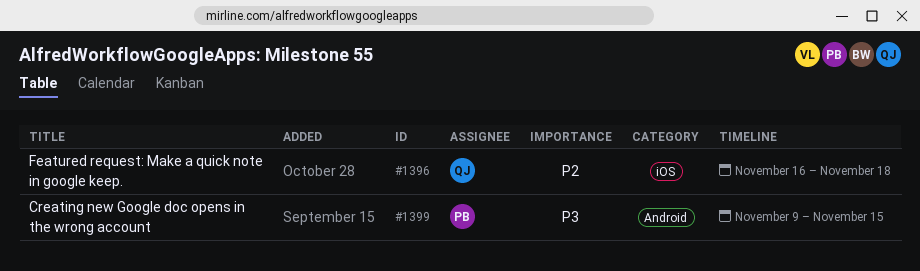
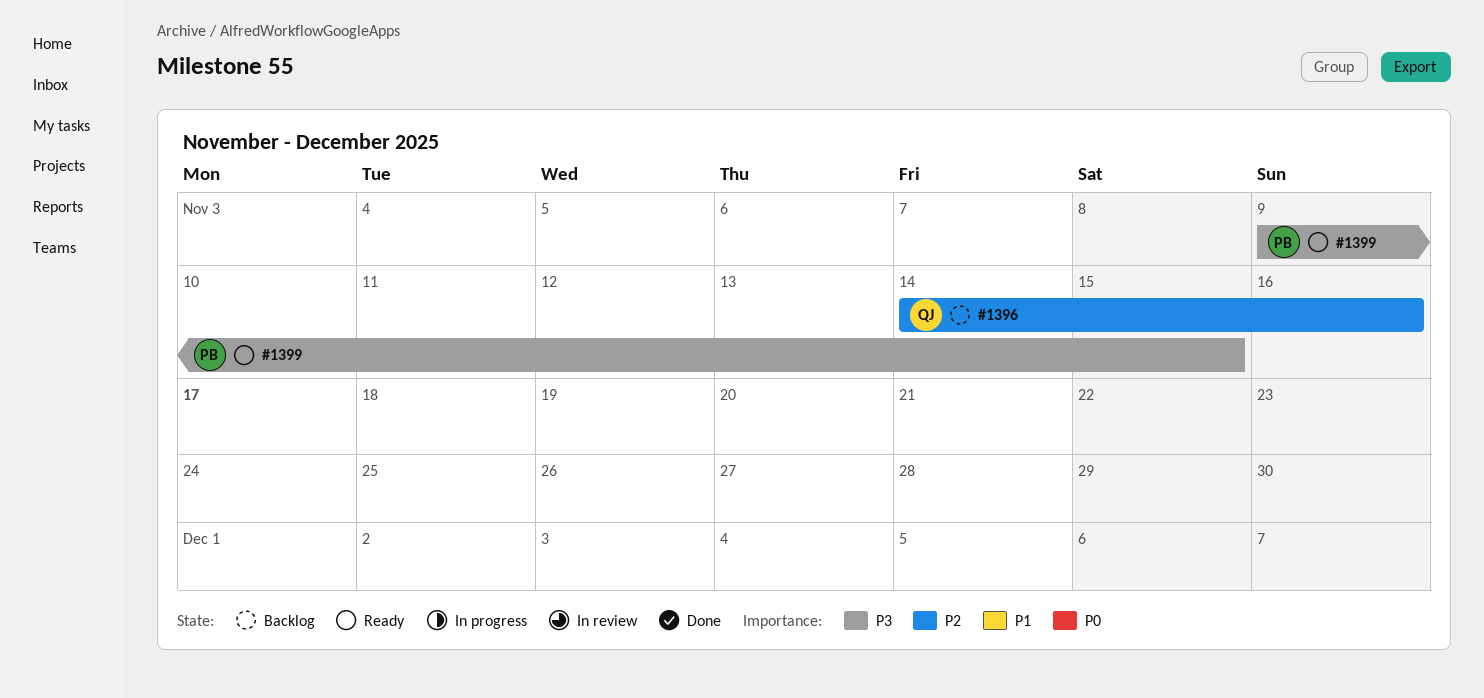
#1396, start: Nov 16 -> Nov 14
#1396, due: Nov 18 -> Nov 16

